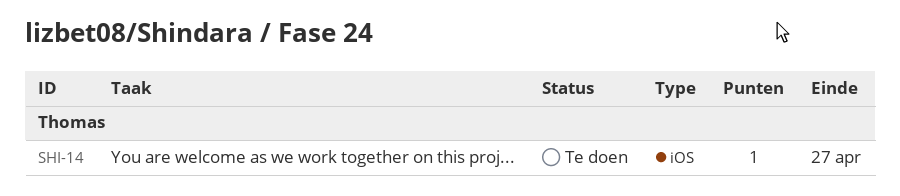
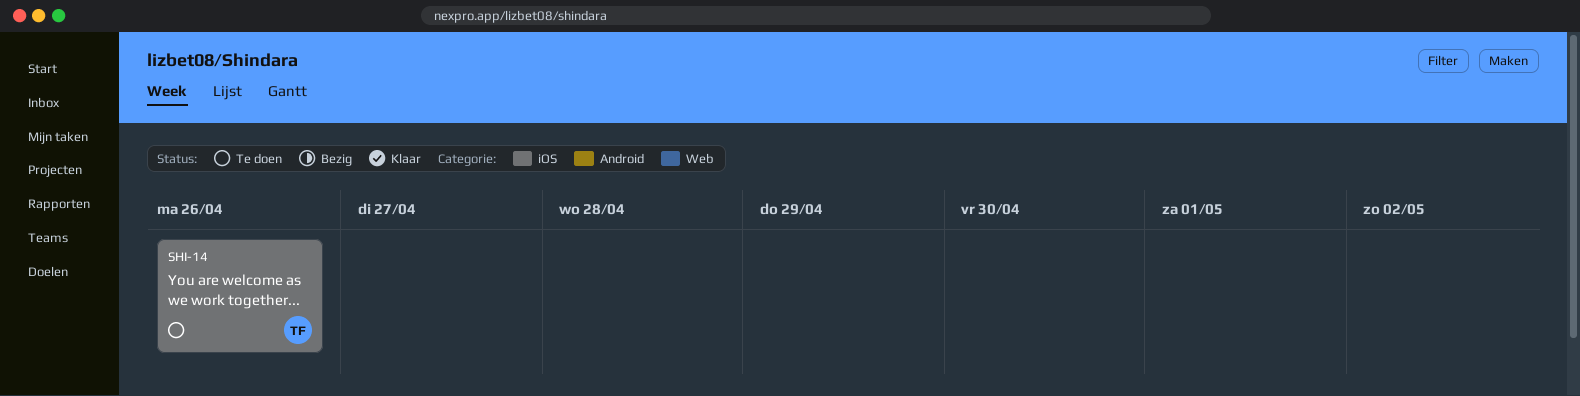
SHI-14, due: Apr 27 -> Apr 26

